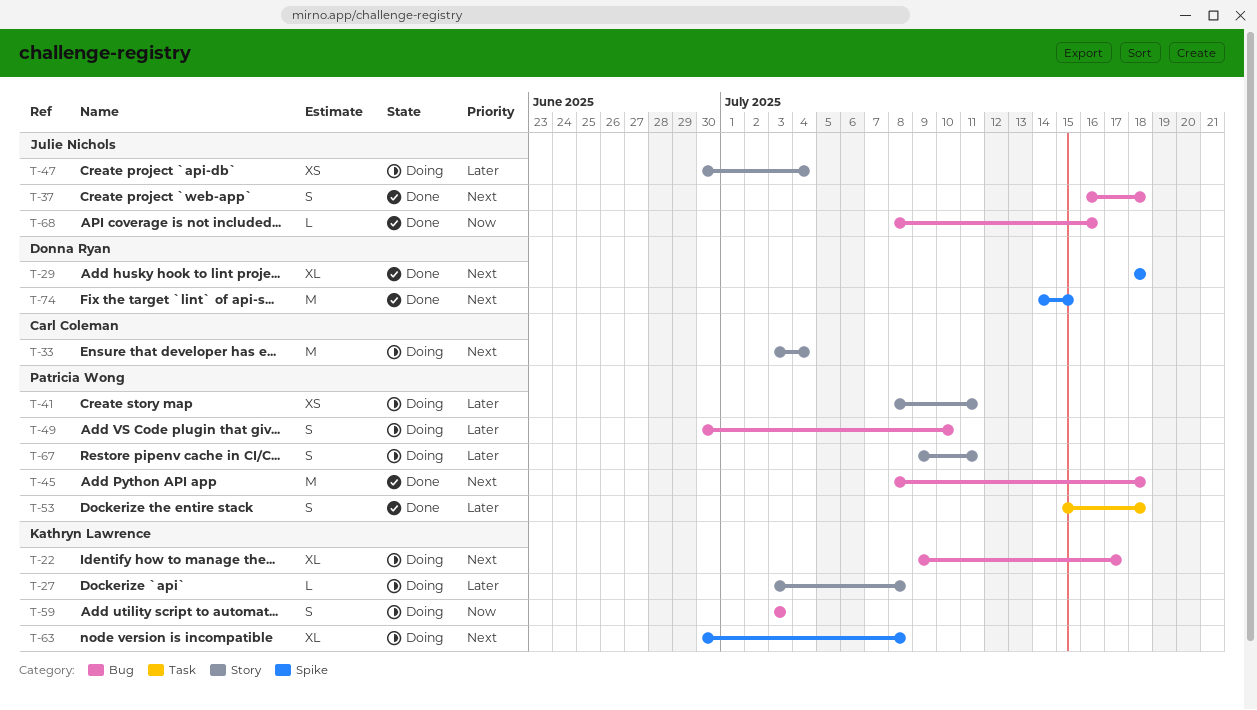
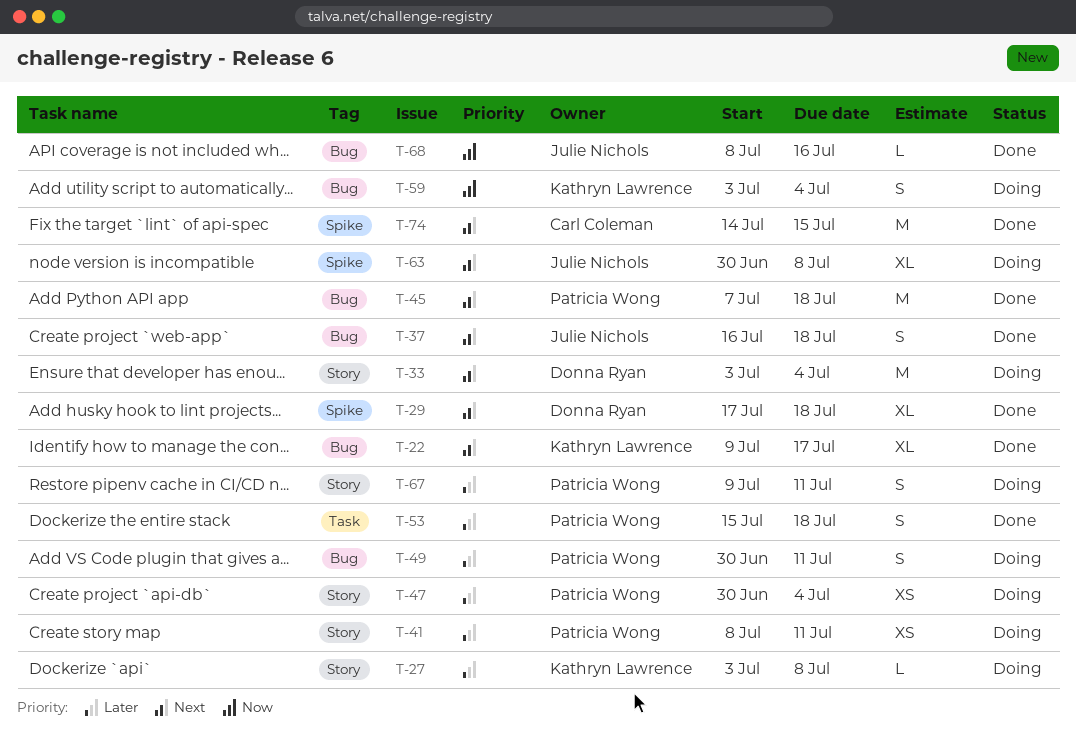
T-22, status: Doing -> Done
T-29, start: Jul 18 -> Jul 17
T-33, owner: Carl Coleman -> Donna Ryan
T-45, start: Jul 8 -> Jul 7
T-47, owner: Julie Nichols -> Patricia Wong
T-49, due: Jul 10 -> Jul 11
T-59, due: Jul 3 -> Jul 4
T-63, owner: Kathryn Lawrence -> Julie Nichols
T-74, owner: Donna Ryan -> Carl Coleman

